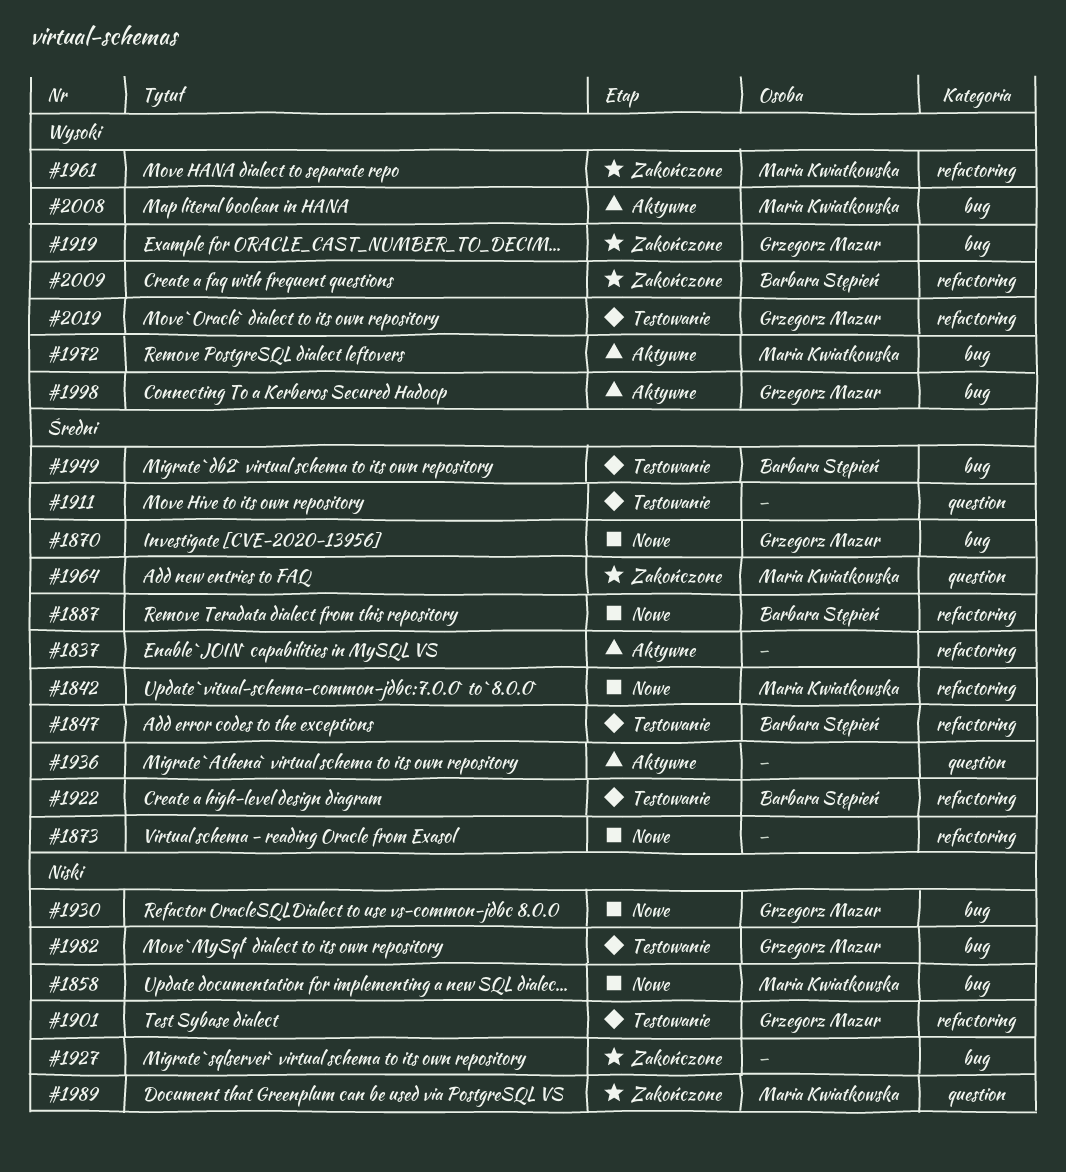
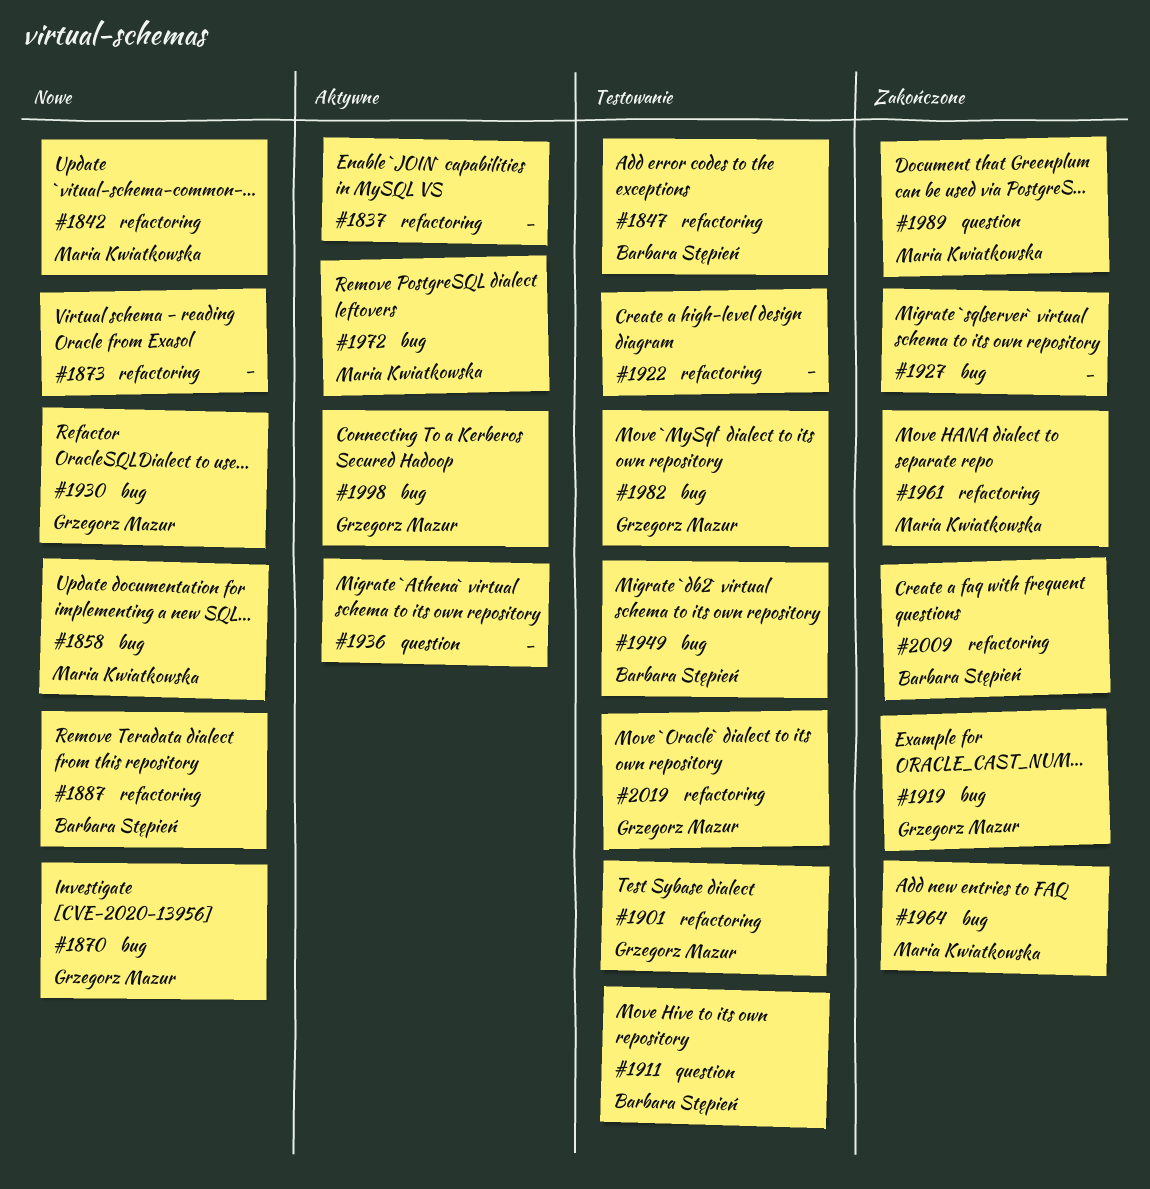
#1911, owner: none -> Barbara Stępień
#1922, owner: Barbara Stępień -> none
#1964, label: question -> bug
#2008: present -> none

